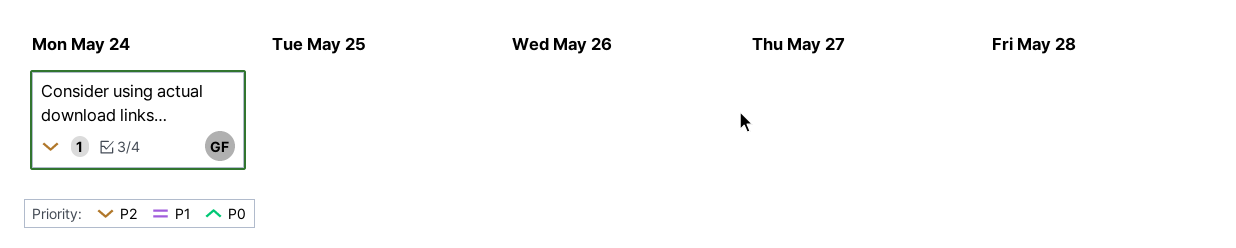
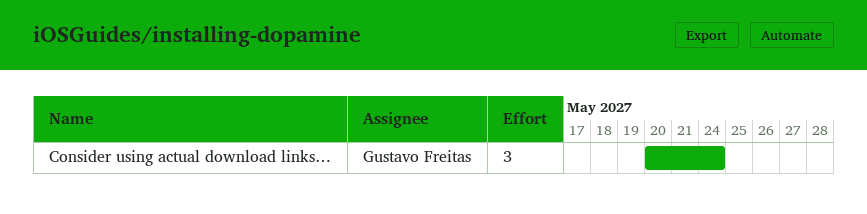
Consider using actual download links…, estimate: 1 -> 3

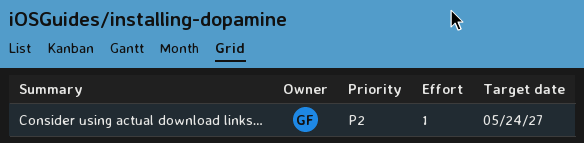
Consider using actual download links…, estimate: 3 -> 1

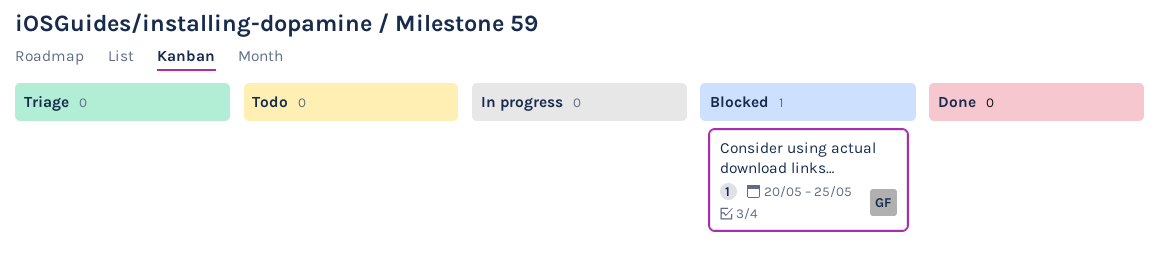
Consider using actual download links…, due: May 24 -> May 25

